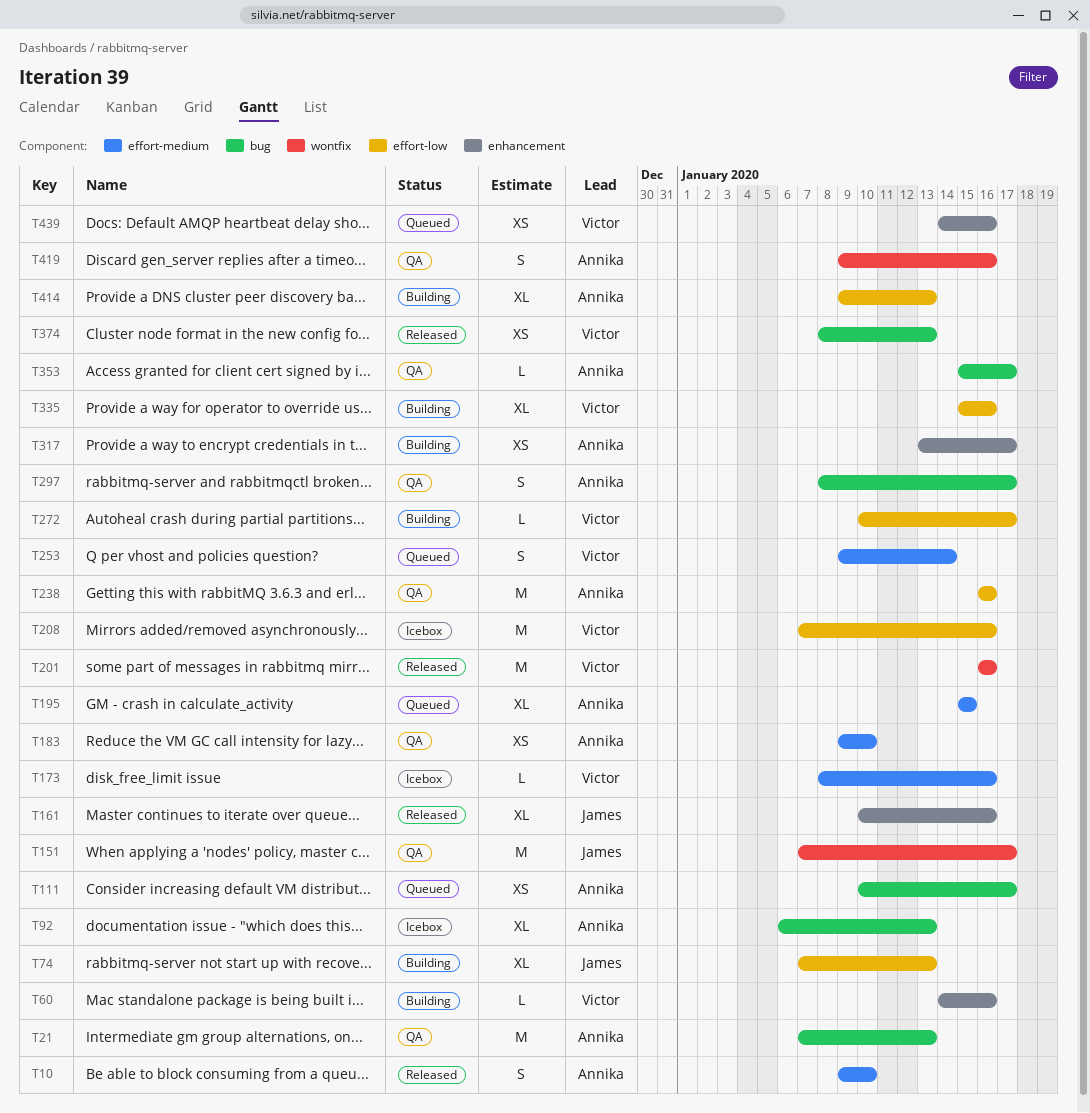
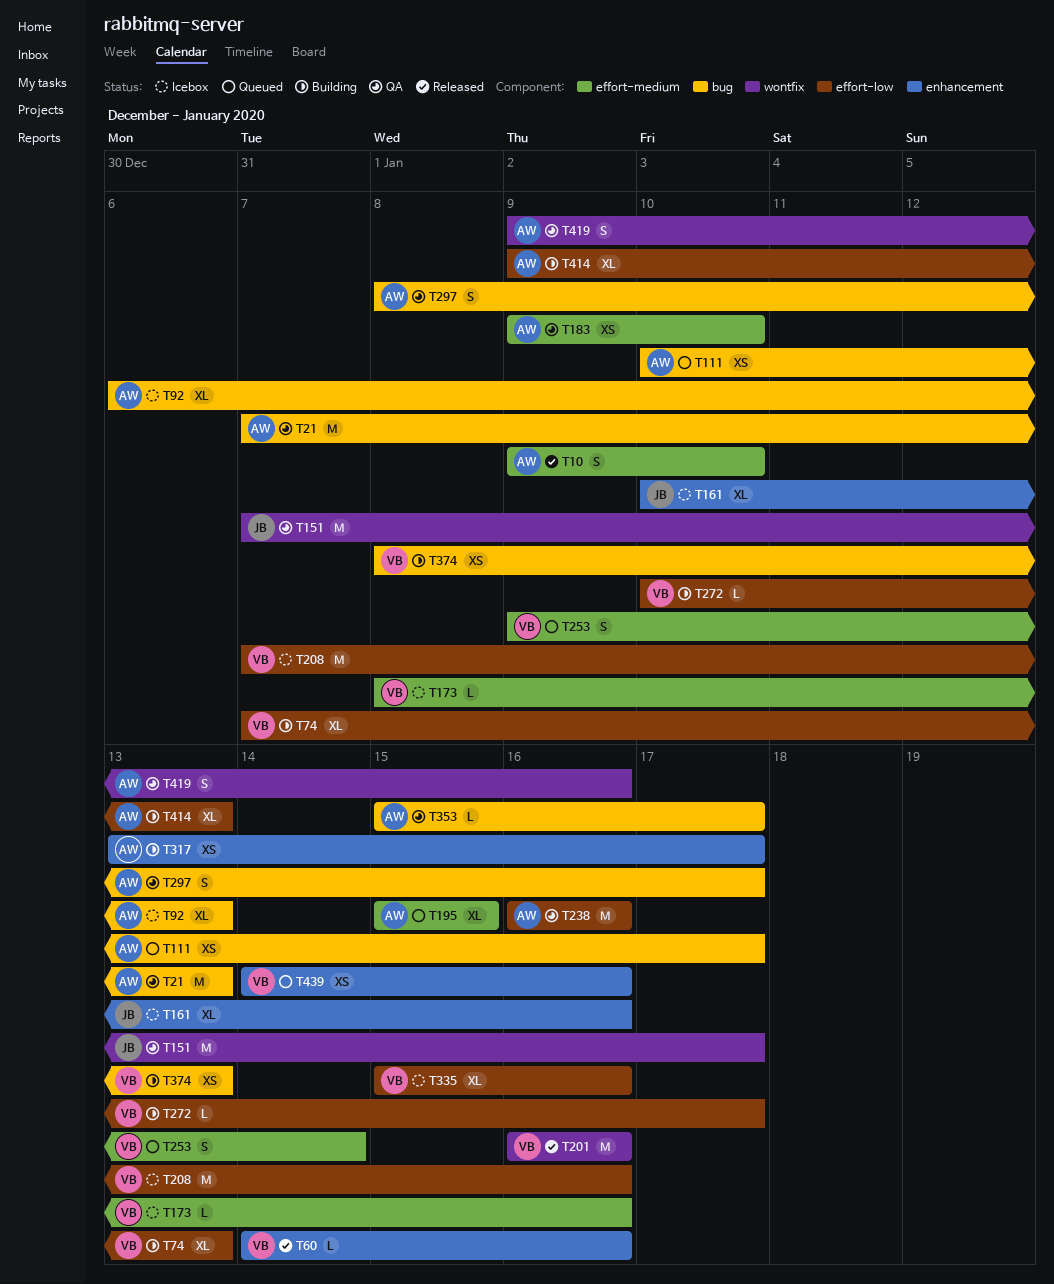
T60, status: Building -> Released
T74, owner: James -> Victor
T161, status: Released -> Icebox
T335, status: Building -> Icebox
T374, status: Released -> Building

